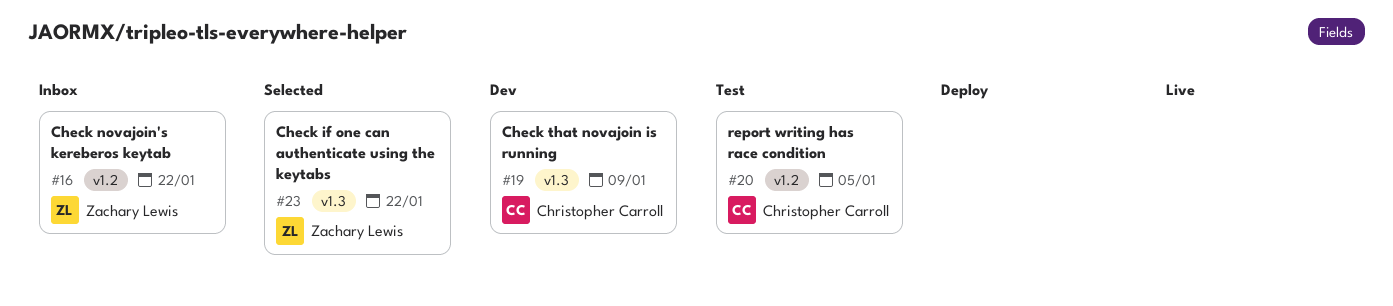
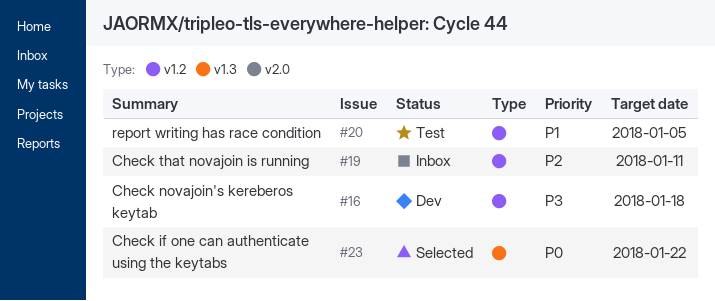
#16, status: Inbox -> Dev
#16, due: Jan 22 -> Jan 18
#19, status: Dev -> Inbox
#19, label: v1.3 -> v1.2
#19, due: Jan 9 -> Jan 11

